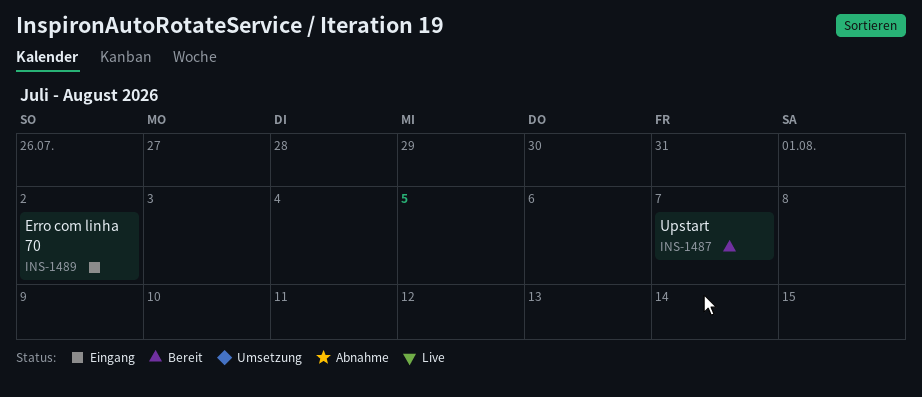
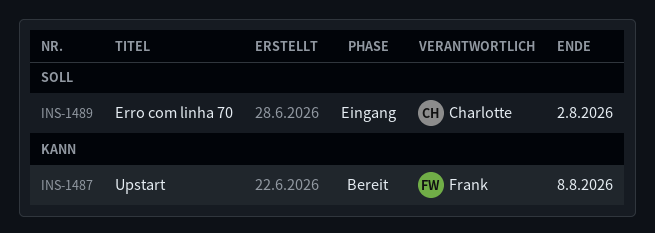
INS-1487, due: Aug 7 -> Aug 8

